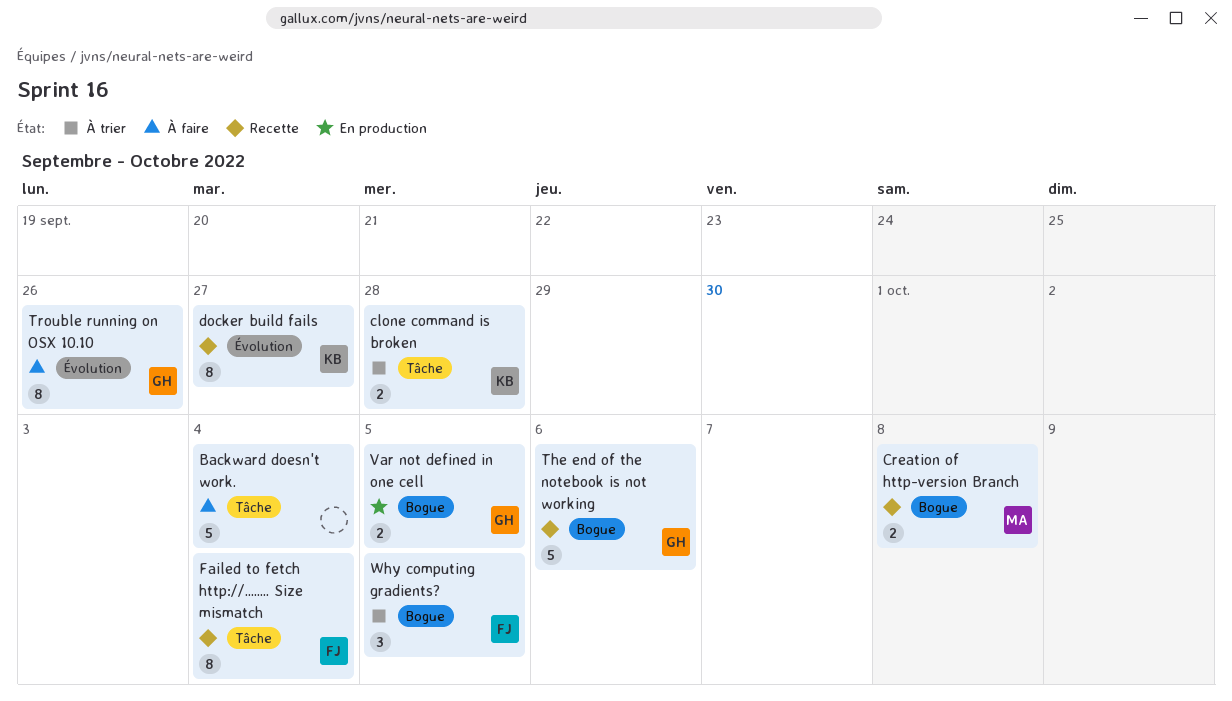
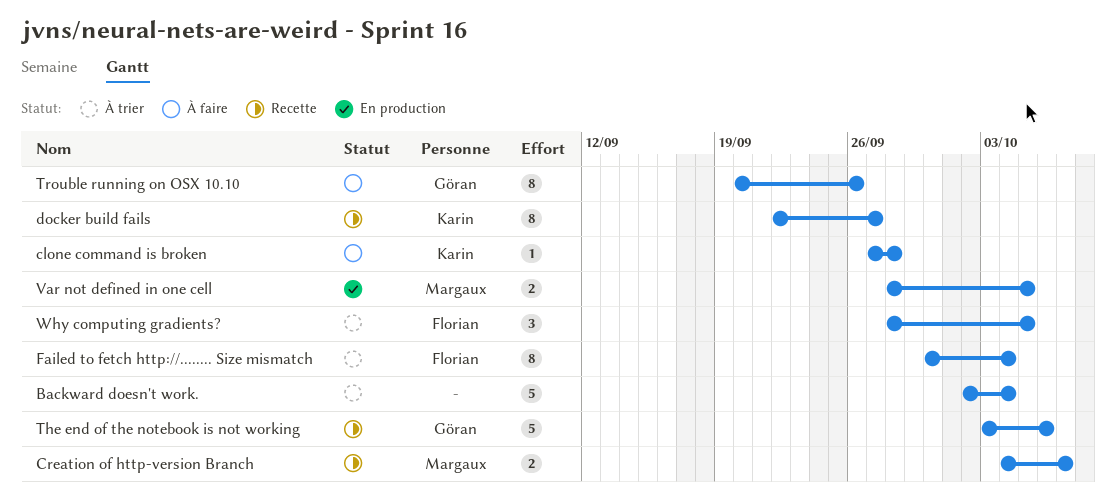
Backward doesn't work., status: À faire -> À trier
clone command is broken, status: À trier -> À faire
clone command is broken, estimate: 2 -> 1
Creation of http-version Branch, due: Oct 8 -> Oct 7
Failed to fetch http://........ Size mismatch, status: Recette -> À trier
Var not defined in one cell, owner: Göran -> Margaux

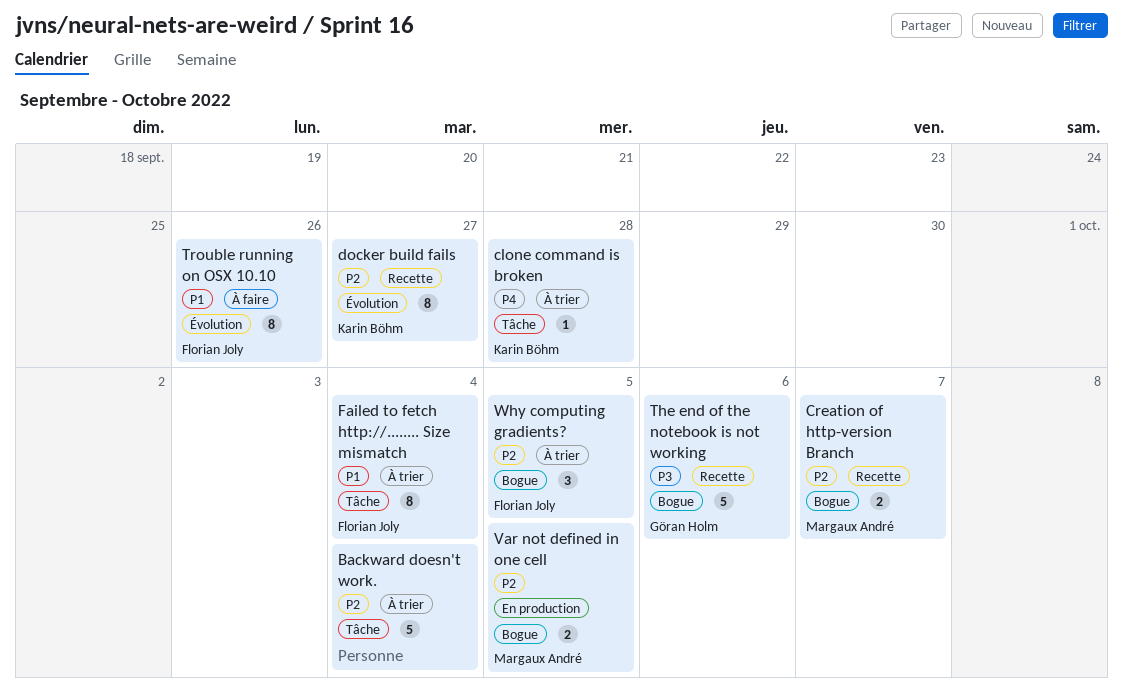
clone command is broken, status: À faire -> À trier
Trouble running on OSX 10.10, owner: Göran Holm -> Florian Joly

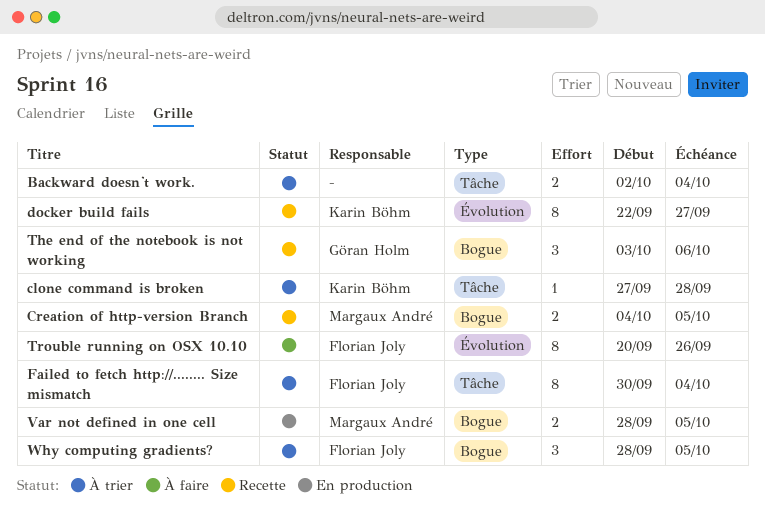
Backward doesn't work., estimate: 5 -> 2
Creation of http-version Branch, due: Oct 7 -> Oct 5
The end of the notebook is not working, estimate: 5 -> 3

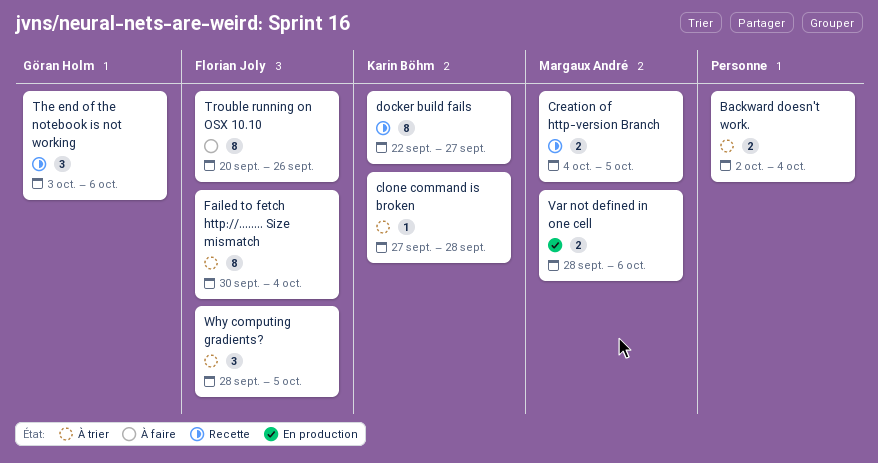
Var not defined in one cell, due: Oct 5 -> Oct 6

